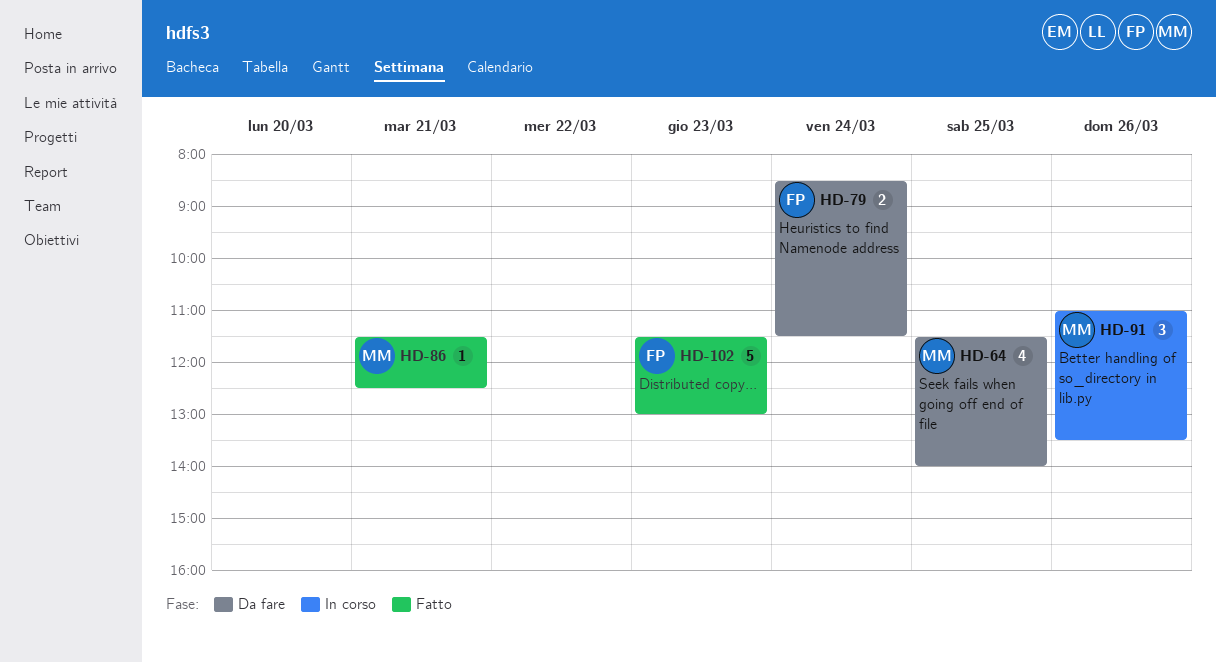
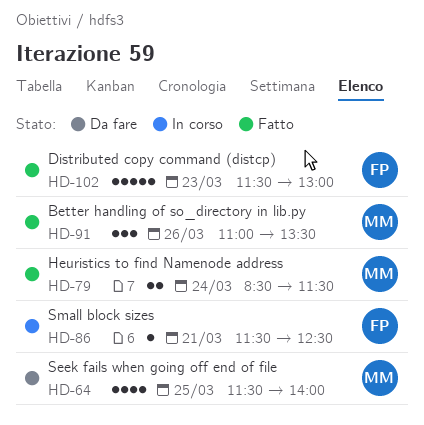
HD-79, status: Da fare -> Fatto
HD-79, owner: FP -> MM
HD-86, status: Fatto -> In corso
HD-86, owner: MM -> FP
HD-91, status: In corso -> Fatto

